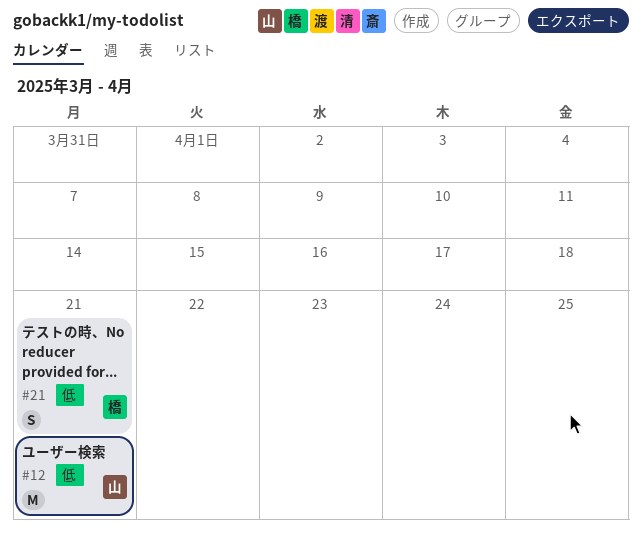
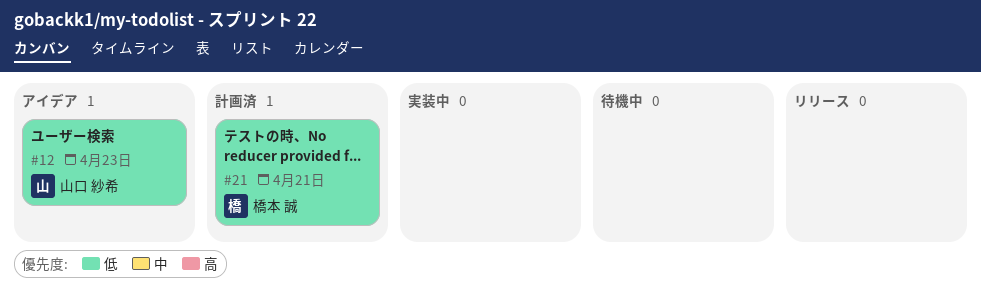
#12, due: Apr 21 -> Apr 23

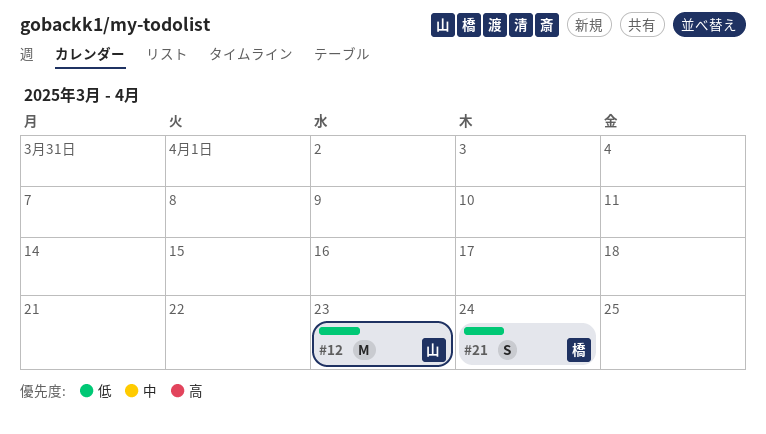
#21, due: Apr 21 -> Apr 24

